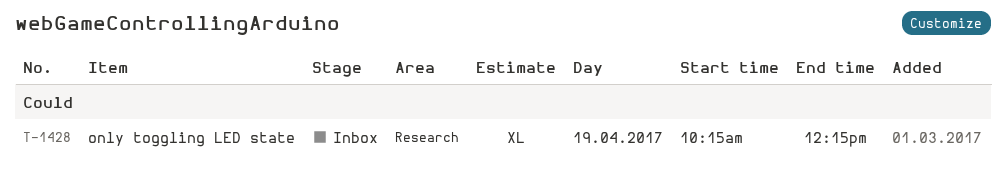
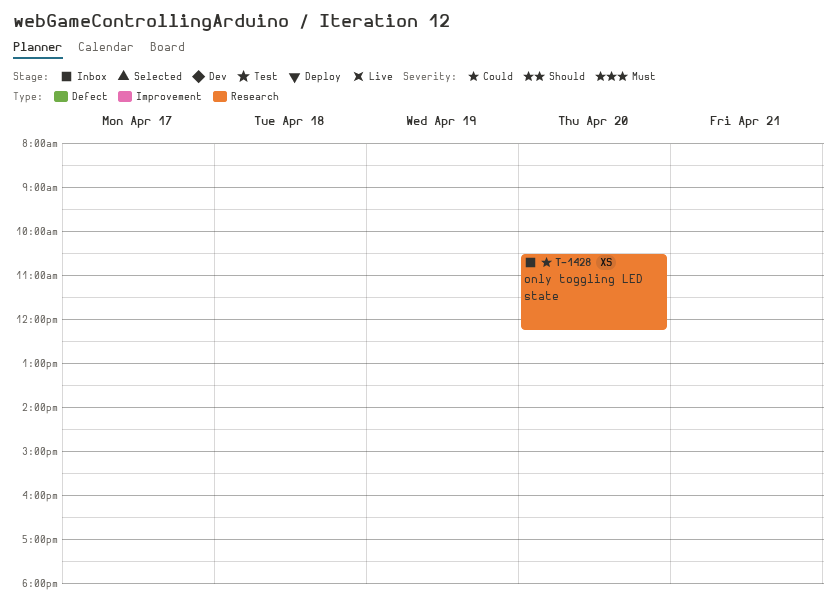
T-1428, estimate: XL -> XS
T-1428, day: Apr 19 -> Apr 20
T-1428, begins: 10:15 -> 10:30

